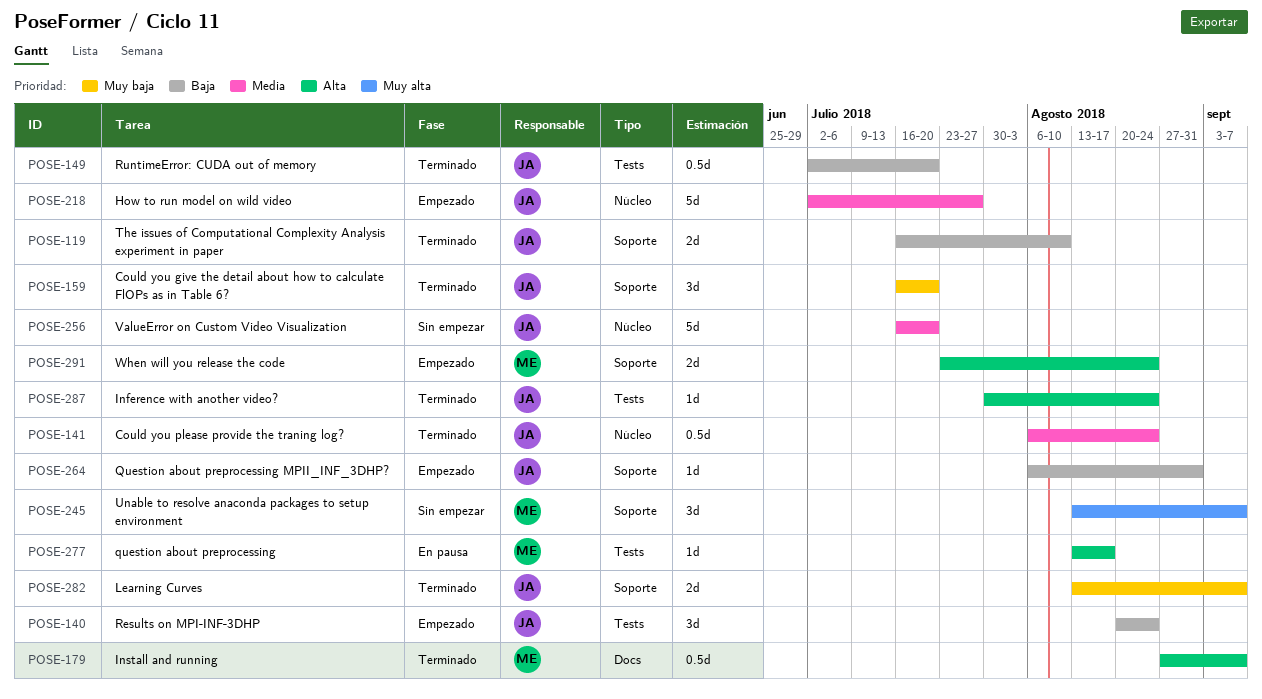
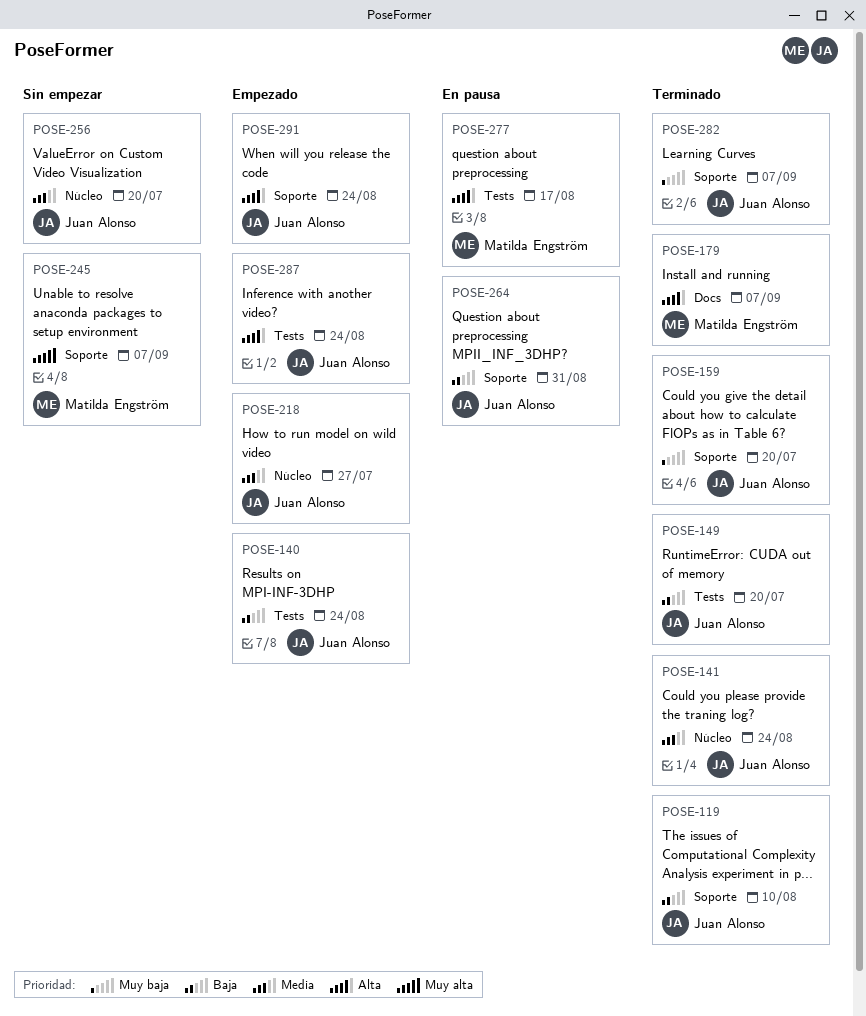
POSE-264, status: Empezado -> En pausa
POSE-287, status: Terminado -> Empezado
POSE-291, owner: Matilda Engström -> Juan Alonso

